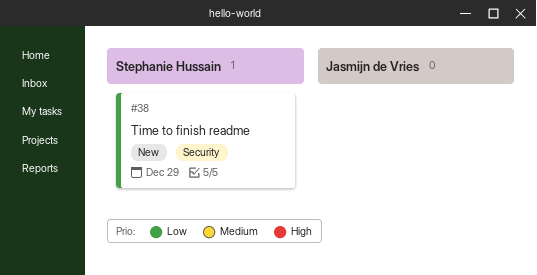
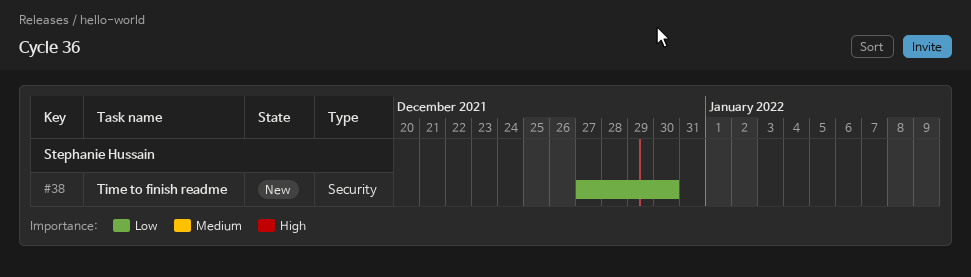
#38, due: Dec 29 -> Dec 30

